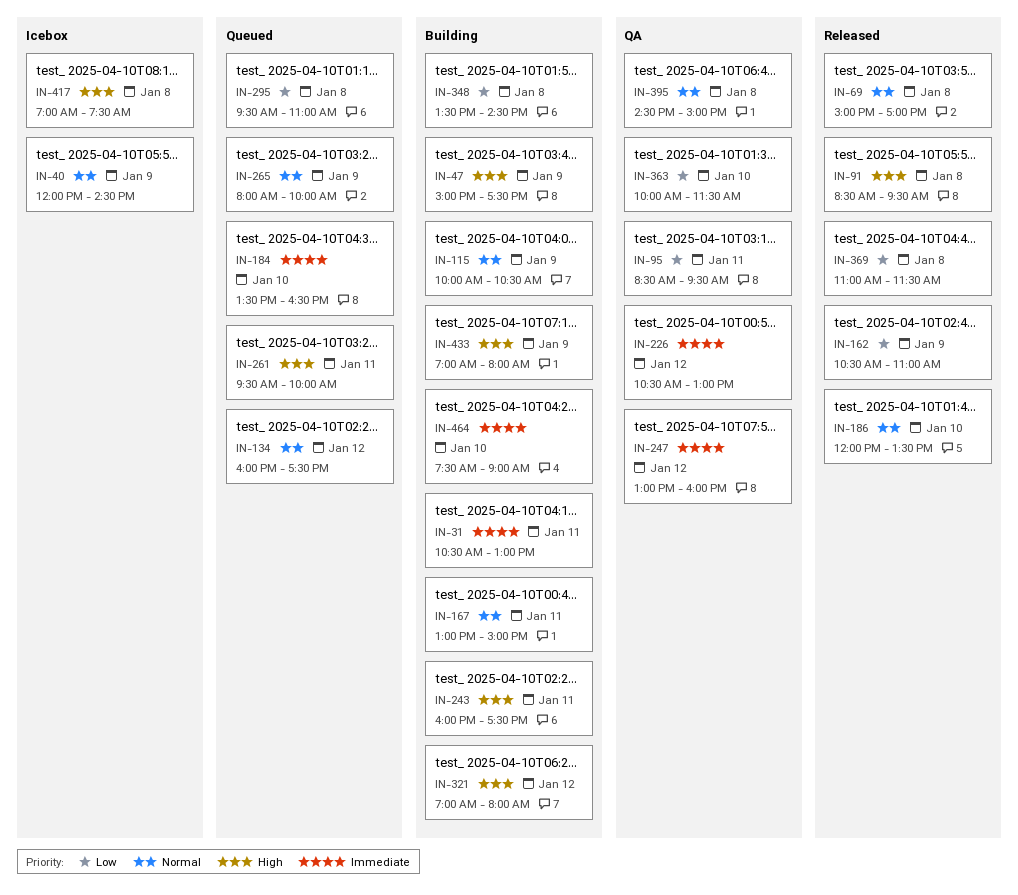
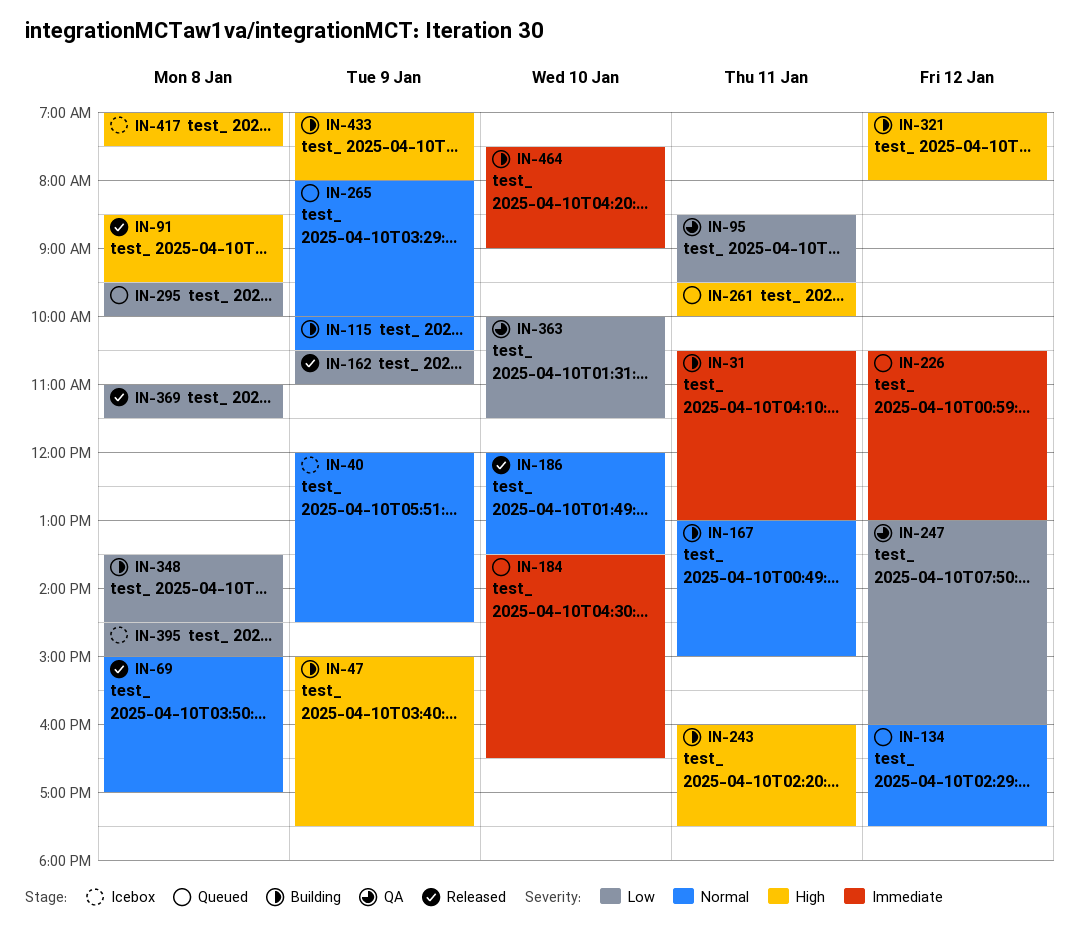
IN-226, status: QA -> Queued
IN-247, priority: Immediate -> Low
IN-295, ends: 11:00 -> 10:00
IN-395, status: QA -> Icebox
IN-395, priority: Normal -> Low

